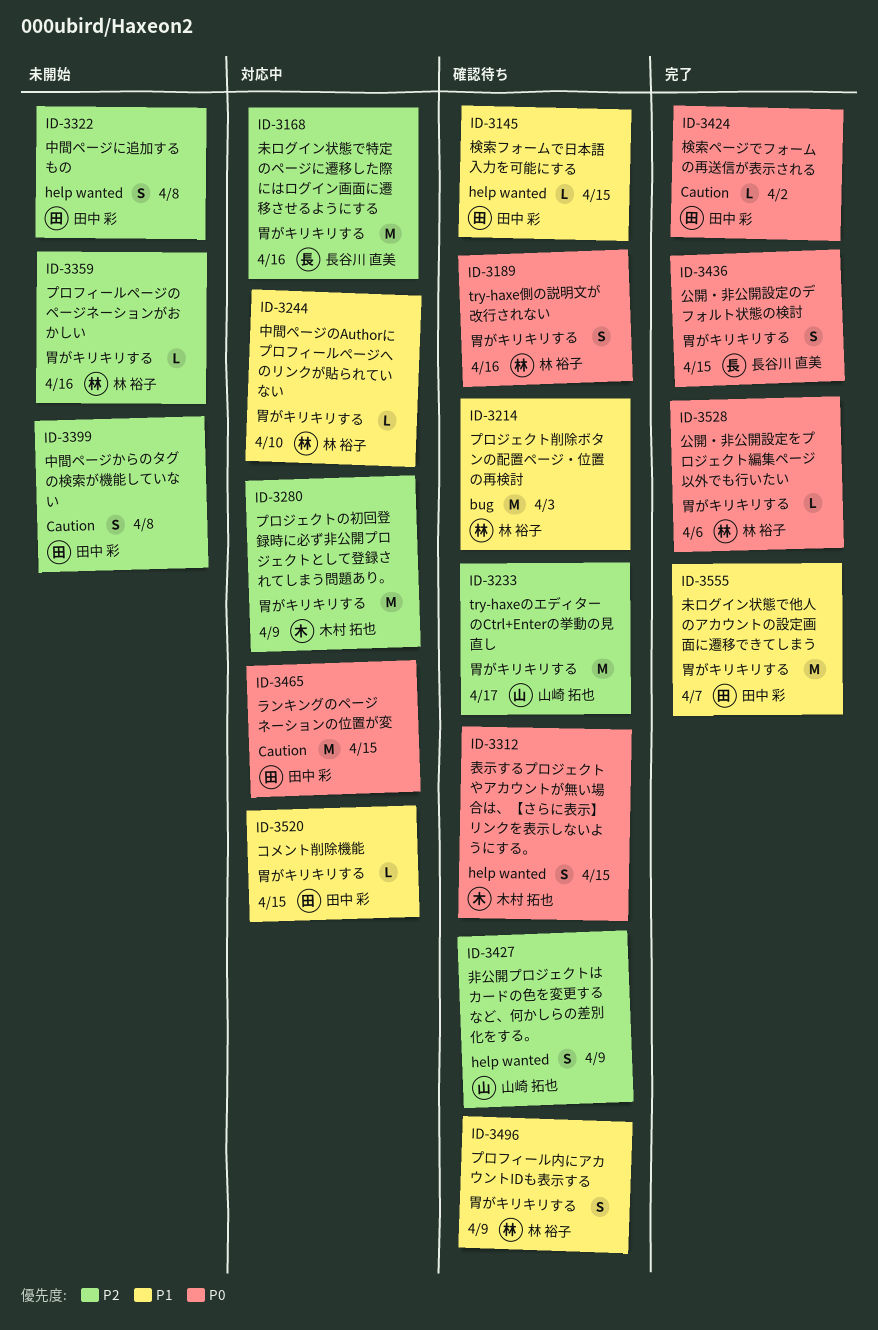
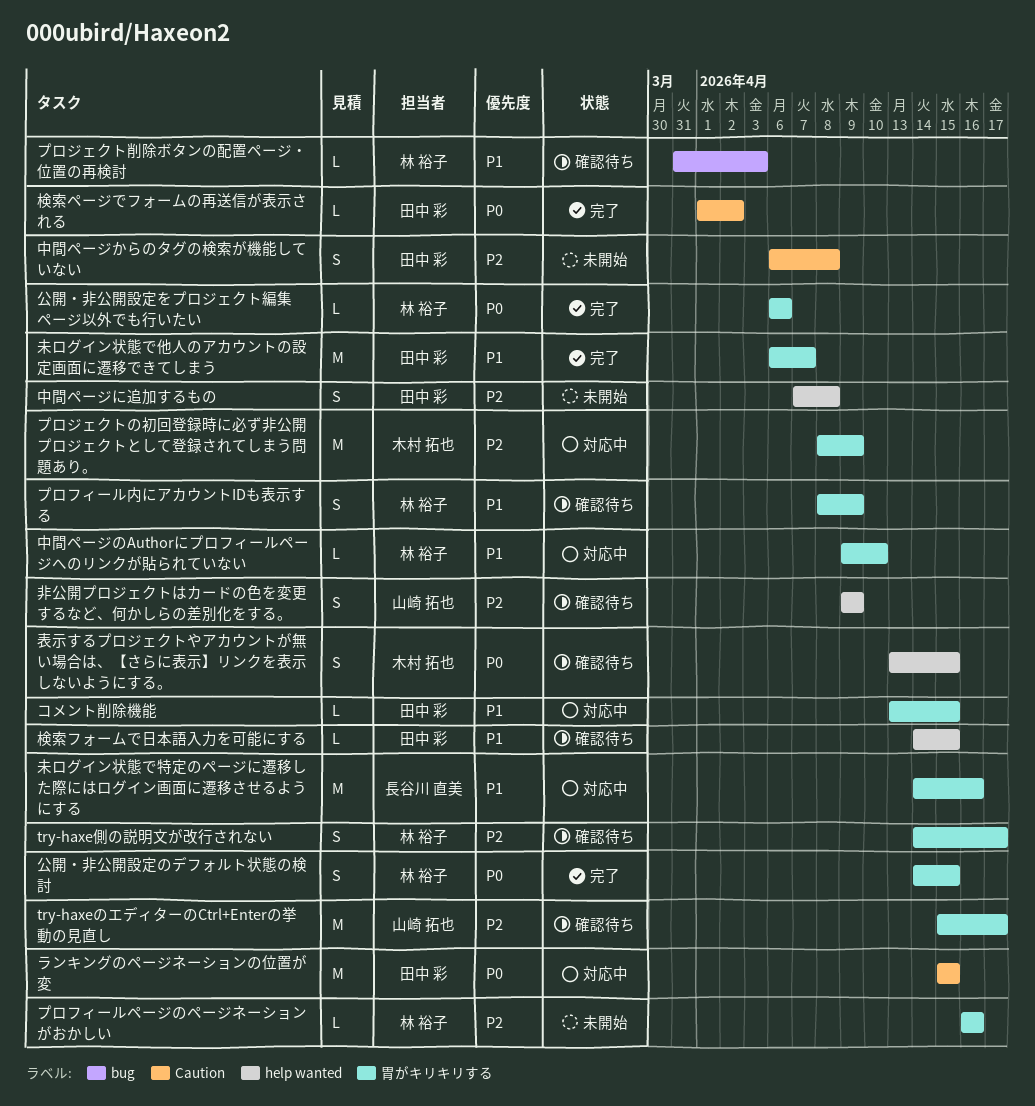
try-haxe側の説明文が改行されない, priority: P0 -> P2
try-haxe側の説明文が改行されない, due: Apr 16 -> Apr 17
プロジェクト削除ボタンの配置ページ・位置の再検討, estimate: M -> L
公開・非公開設定のデフォルト状態の検討, owner: 長谷川 直美 -> 林 裕子
未ログイン状態で特定のページに遷移した際にはログイン画面に遷移させるようにする, priority: P2 -> P1

